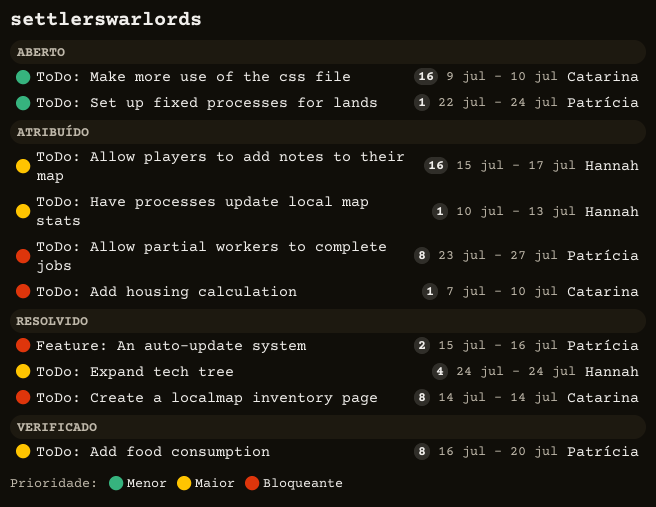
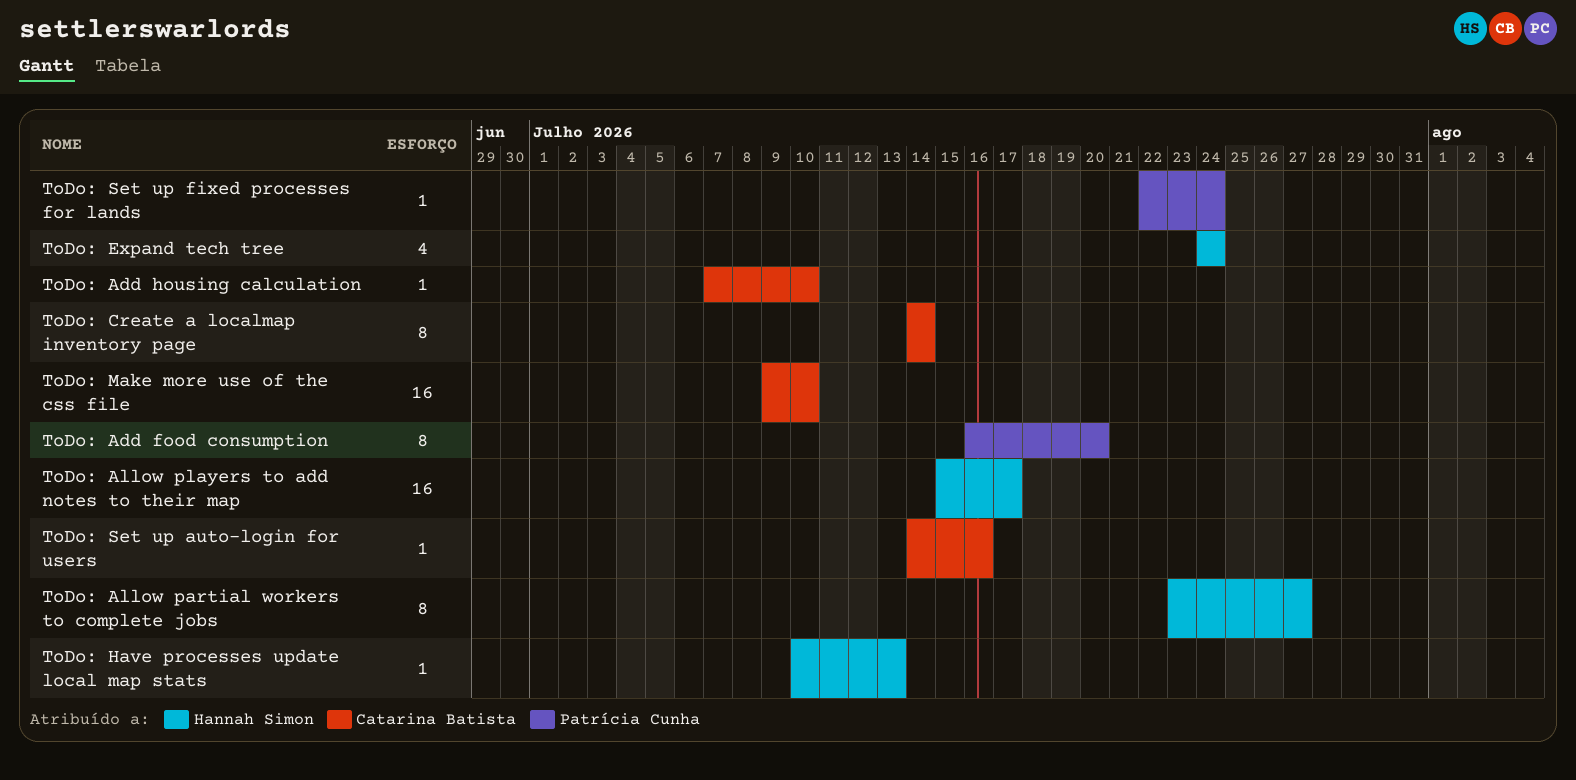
Feature: An auto-update system: present -> none
ToDo: Allow partial workers to complete jobs, owner: Patrícia Cunha -> Hannah Simon
ToDo: Set up auto-login for users: none -> present

